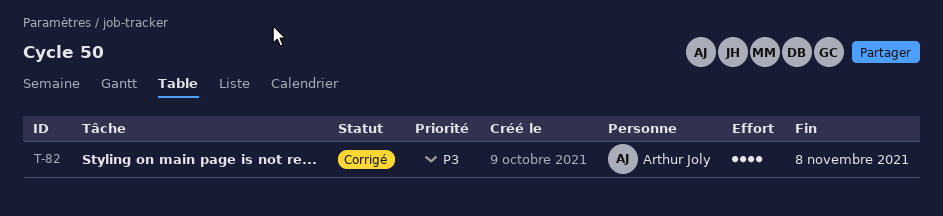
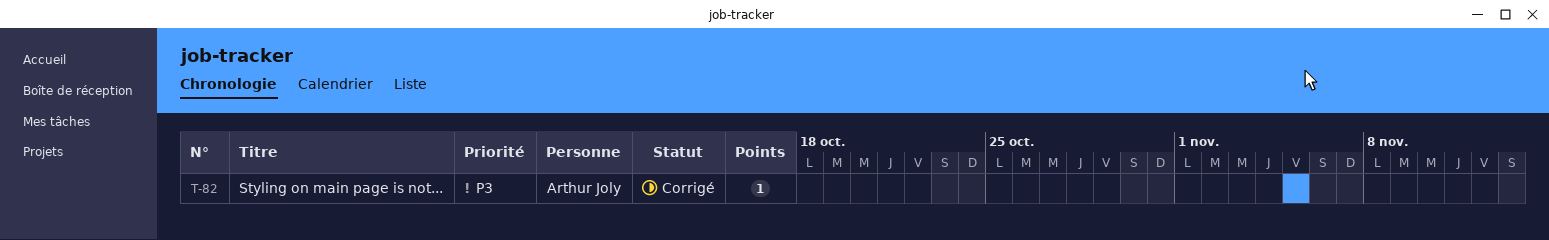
T-82, estimate: 4 -> 1
T-82, due: Nov 8 -> Nov 5

